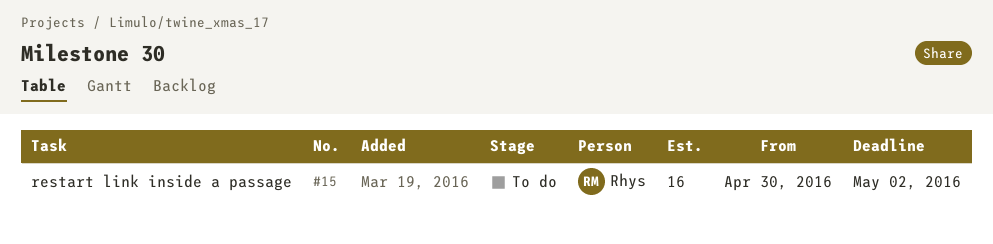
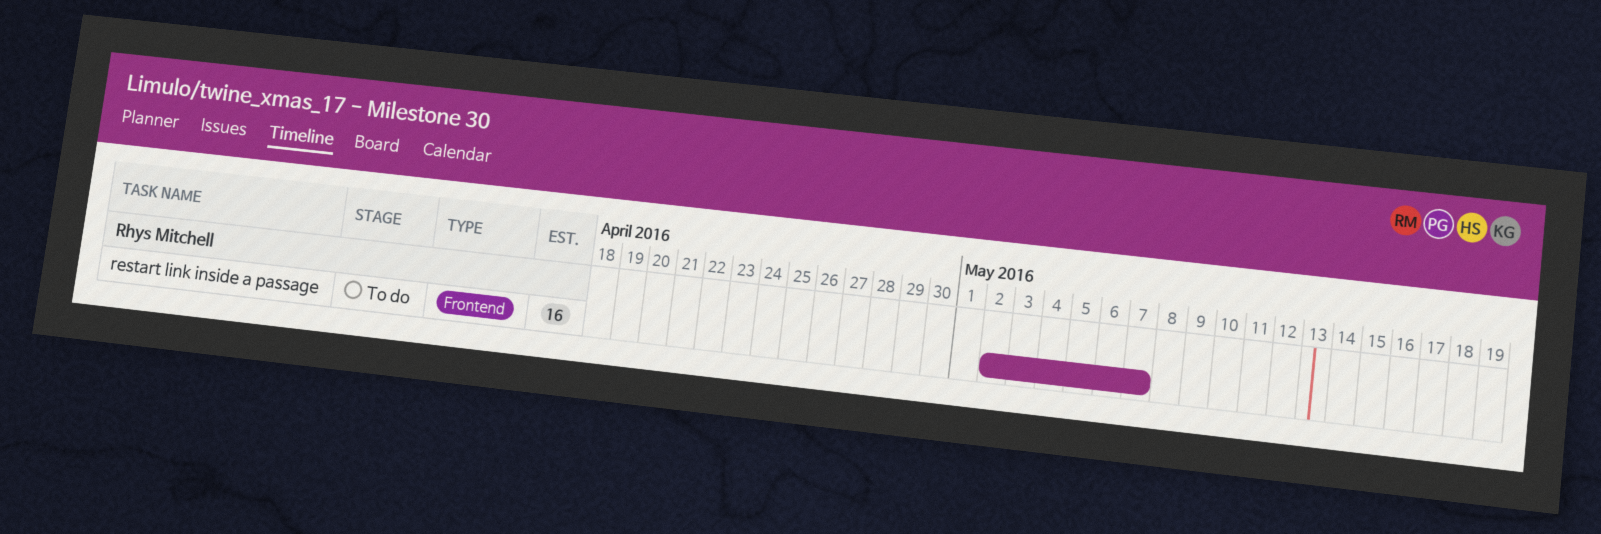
restart link inside a passage, start: Apr 30 -> May 2
restart link inside a passage, due: May 2 -> May 7

